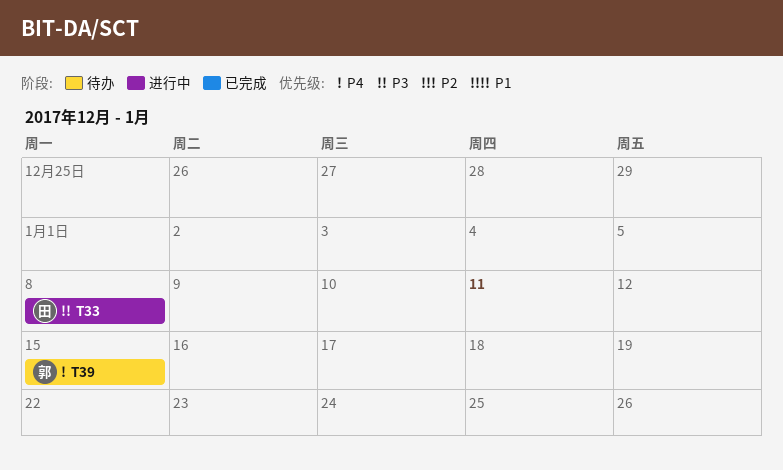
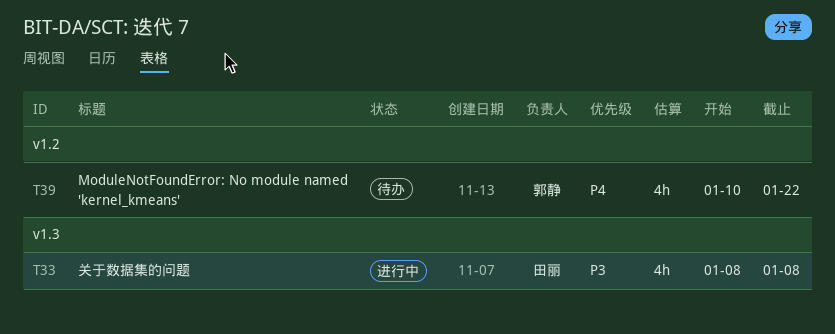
T39, start: Jan 15 -> Jan 10
T39, due: Jan 15 -> Jan 22

